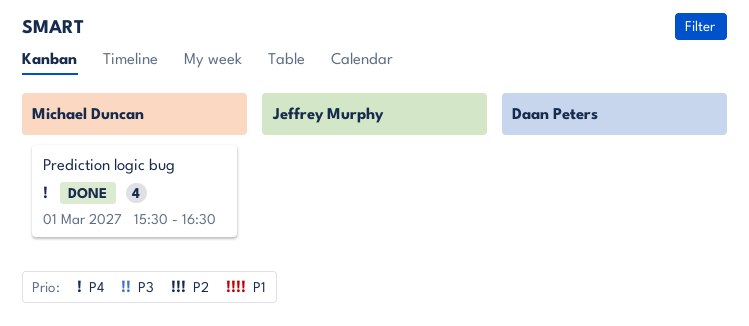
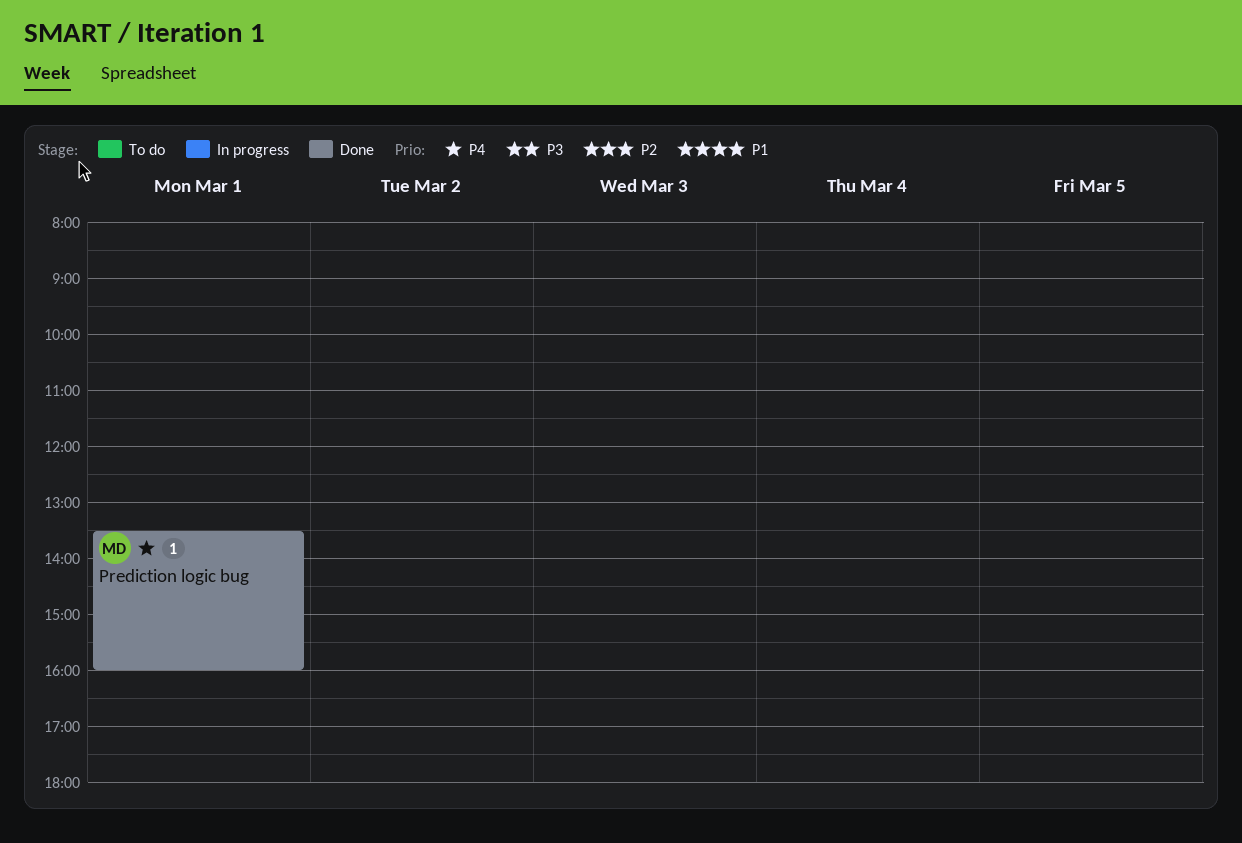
Prediction logic bug, estimate: 4 -> 1
Prediction logic bug, begins: 15:30 -> 13:30
Prediction logic bug, ends: 16:30 -> 16:00

